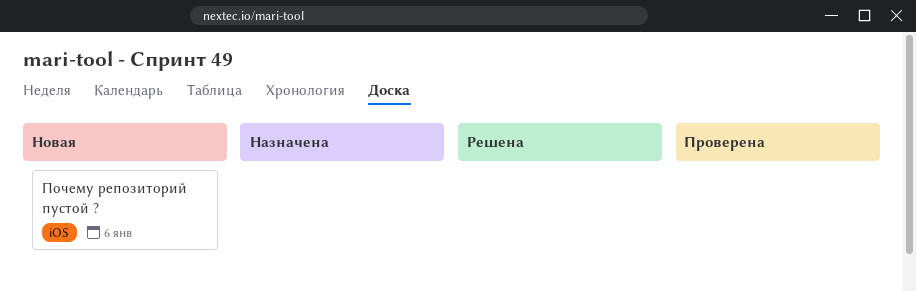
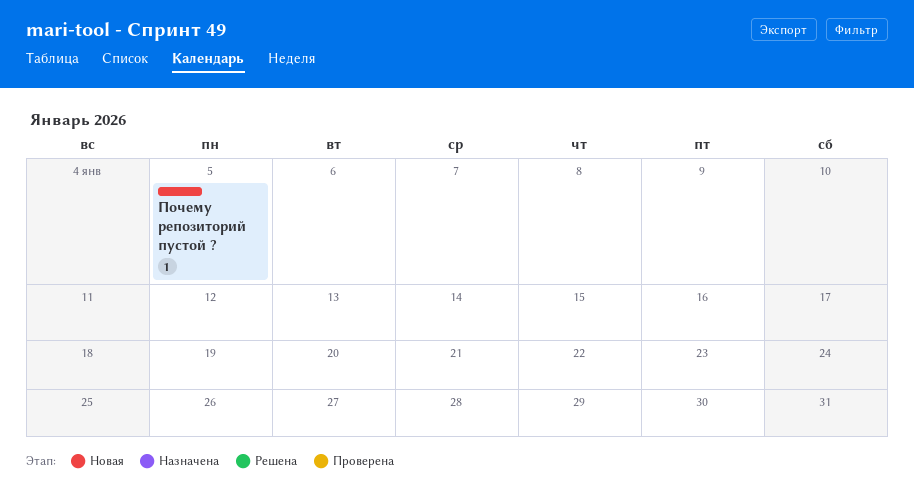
Почему репозиторий пустой ?, due: Jan 6 -> Jan 5

